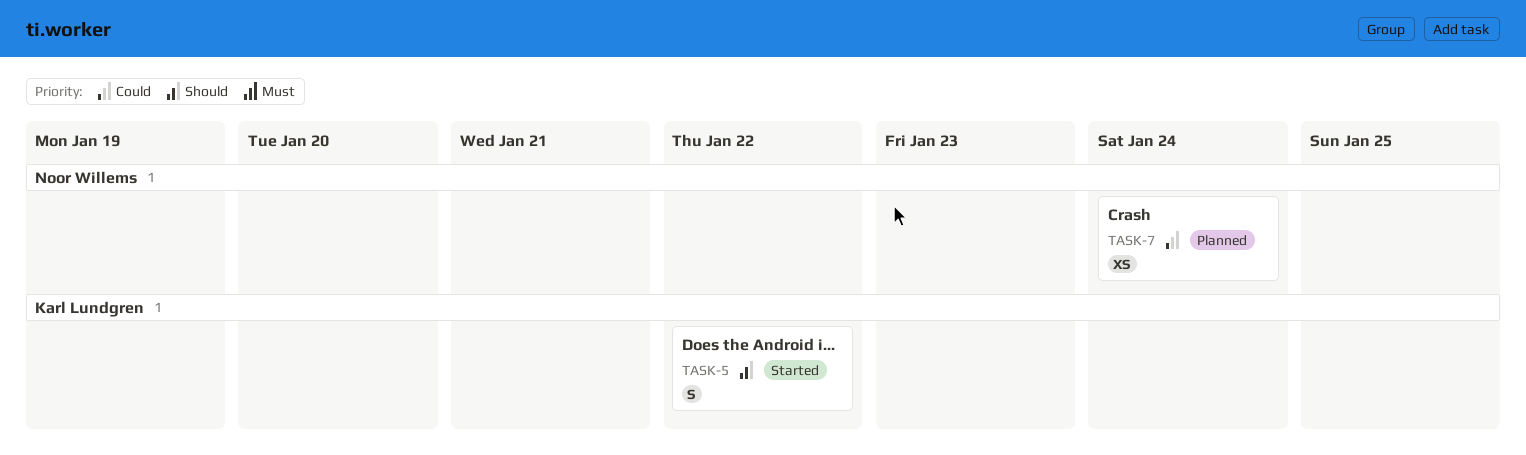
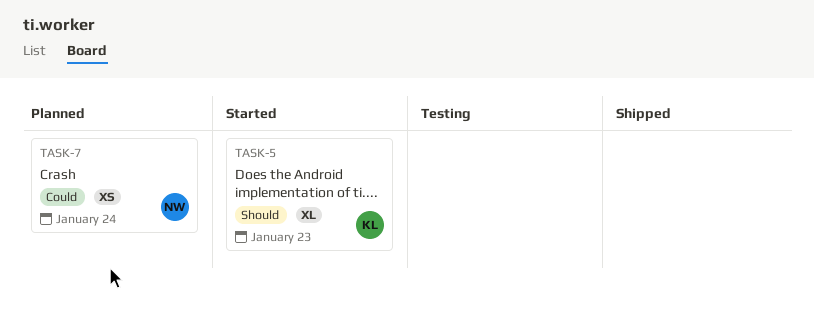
TASK-5, estimate: S -> XL
TASK-5, due: Jan 22 -> Jan 23

